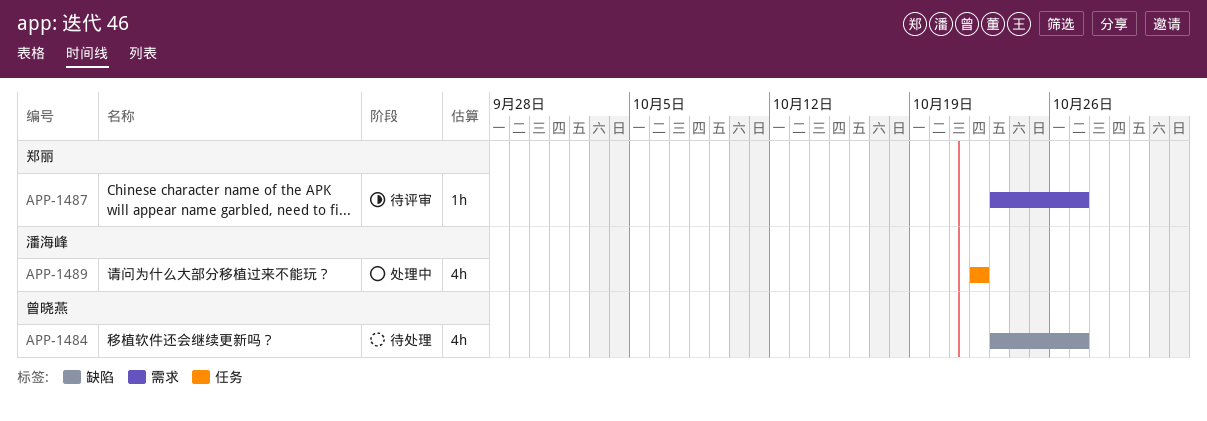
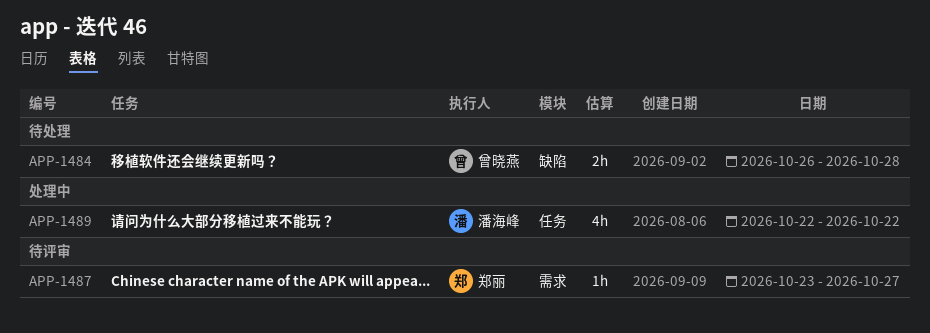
APP-1484, estimate: 4h -> 2h
APP-1484, start: Oct 23 -> Oct 26
APP-1484, due: Oct 27 -> Oct 28

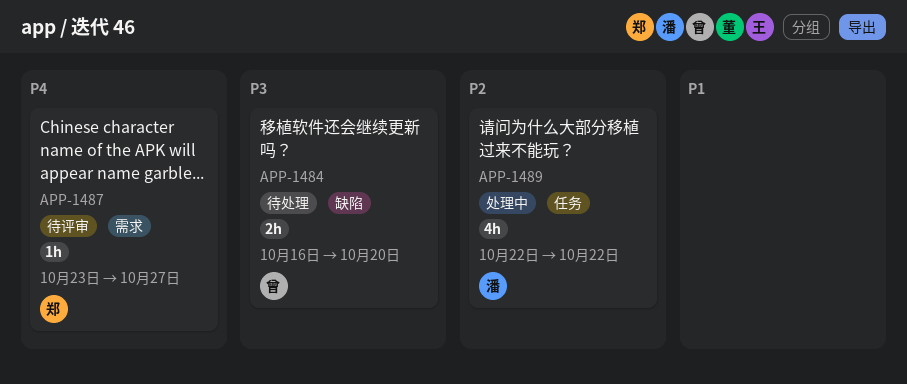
APP-1484, start: Oct 26 -> Oct 16
APP-1484, due: Oct 28 -> Oct 20

